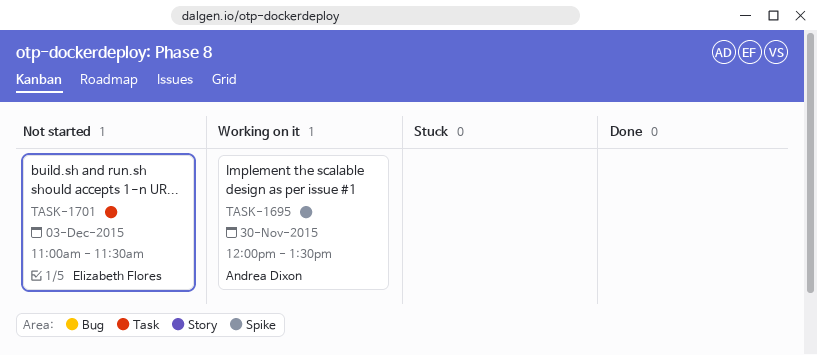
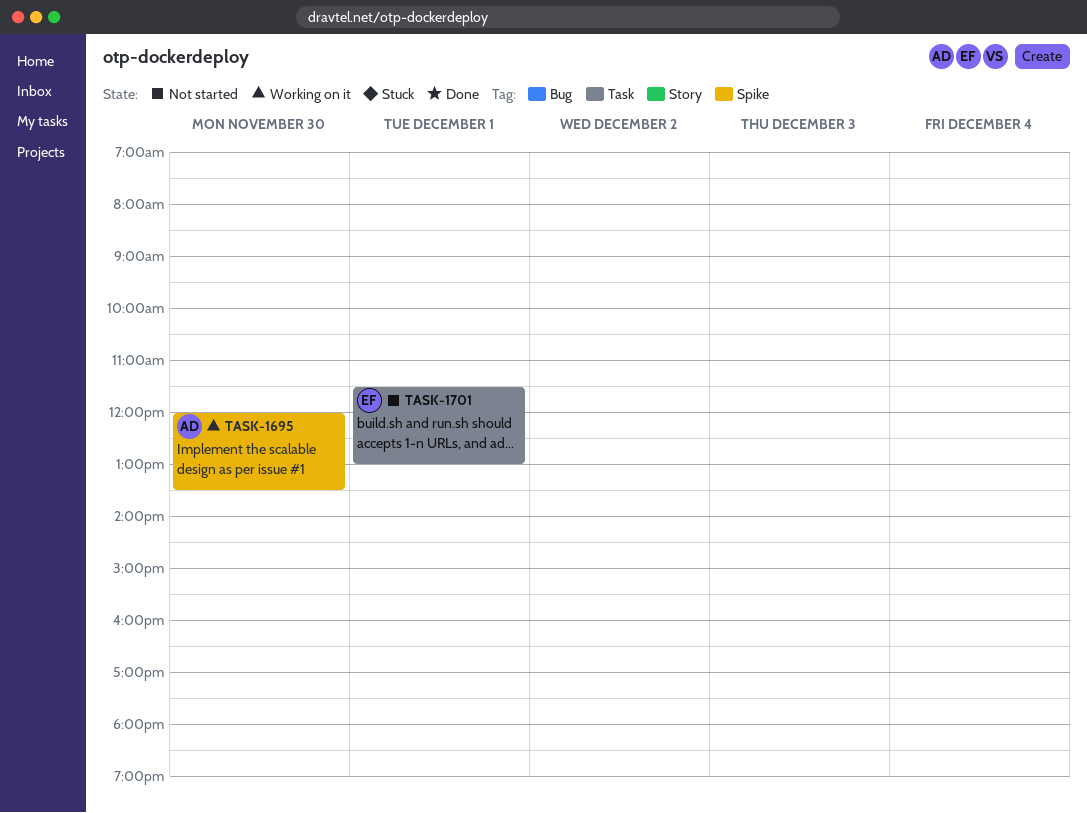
TASK-1701, day: Dec 3 -> Dec 1
TASK-1701, begins: 11:00 -> 11:30
TASK-1701, ends: 11:30 -> 13:00

